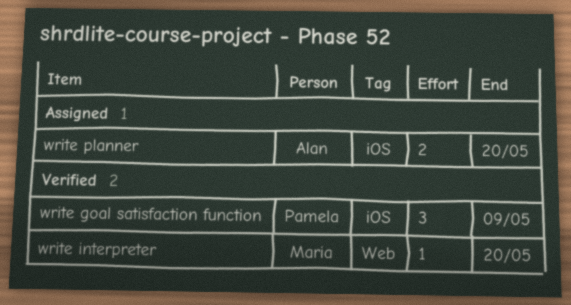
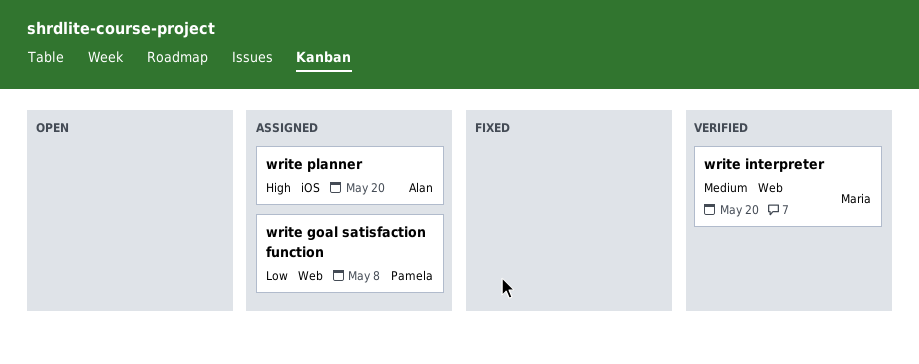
write goal satisfaction function, status: Verified -> Assigned
write goal satisfaction function, label: iOS -> Web
write goal satisfaction function, due: May 9 -> May 8

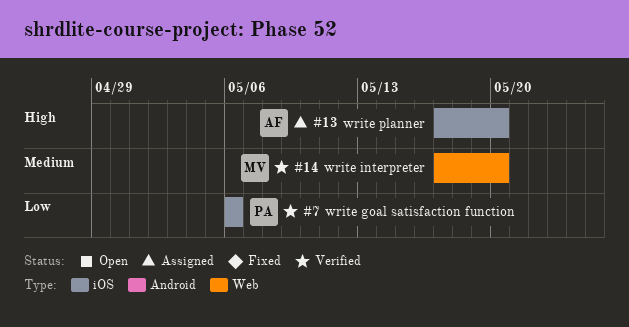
write goal satisfaction function, status: Assigned -> Verified
write goal satisfaction function, label: Web -> iOS
write goal satisfaction function, due: May 8 -> May 6

